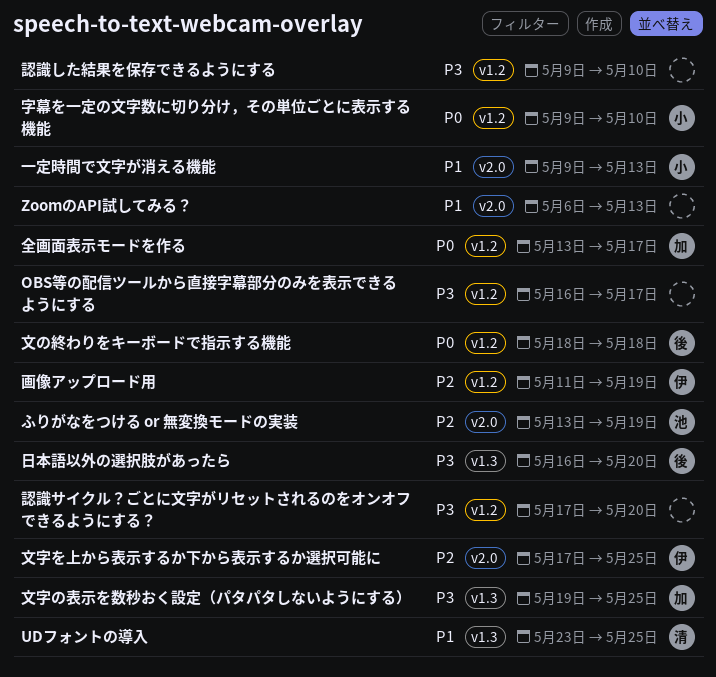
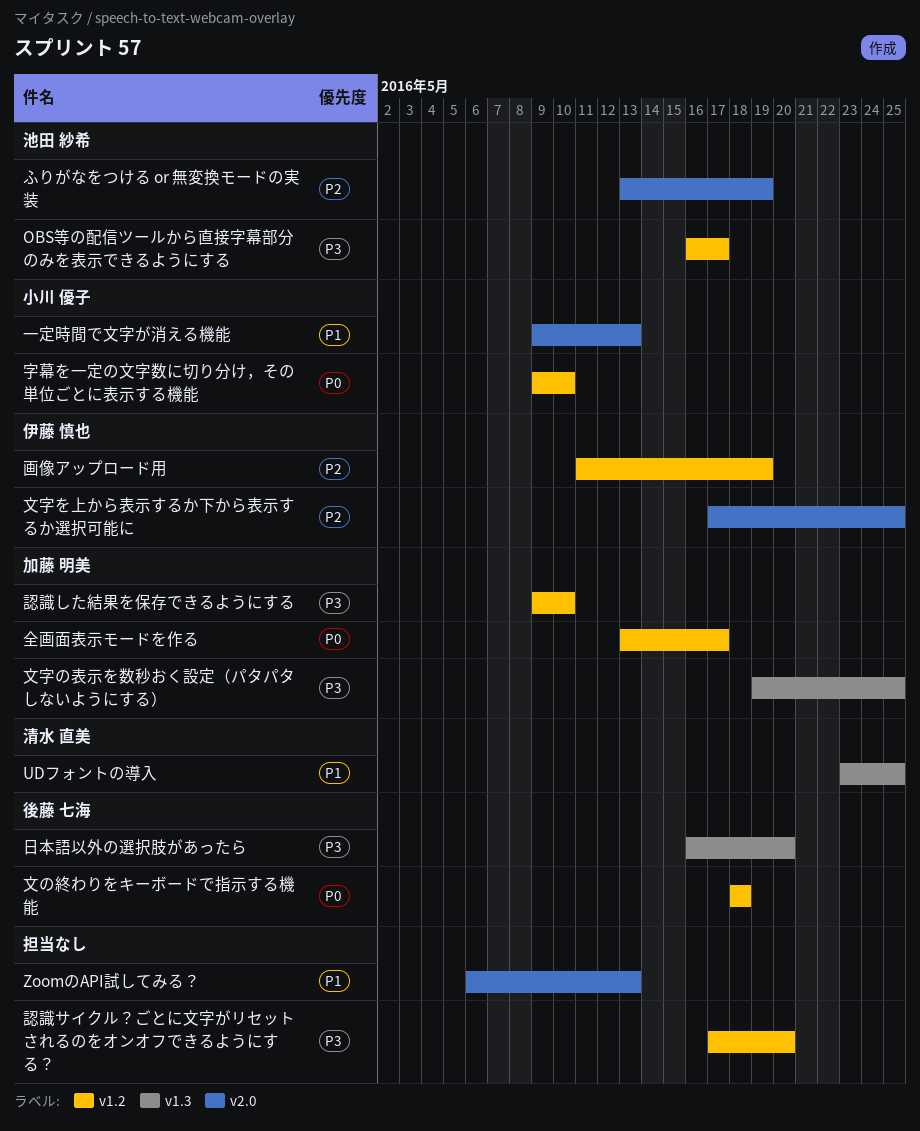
OBS等の配信ツールから直接字幕部分のみを表示できるようにする, owner: none -> 池田 紗希
認識した結果を保存できるようにする, owner: none -> 加藤 明美

